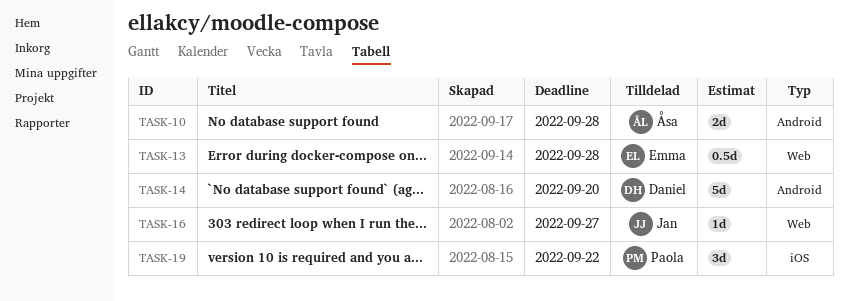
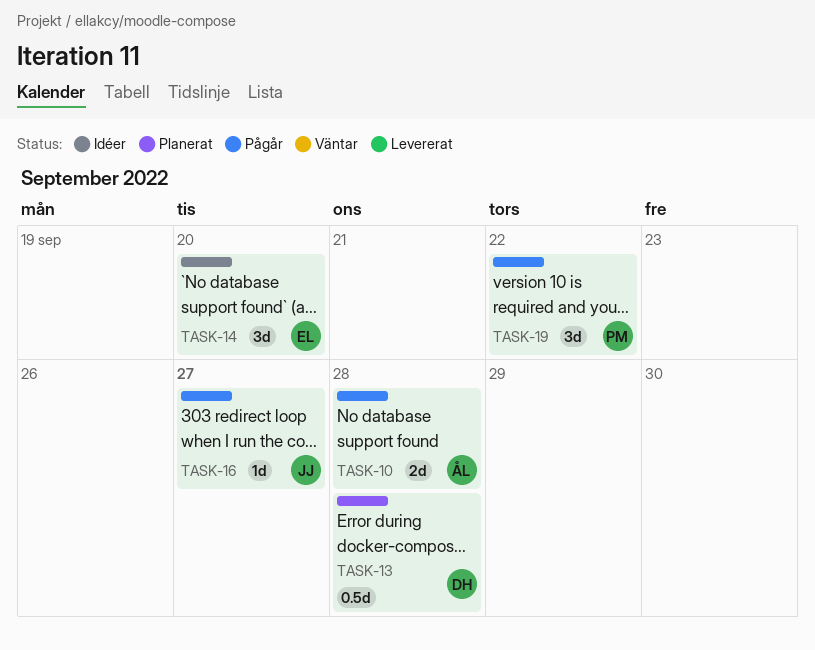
TASK-13, owner: Emma -> Daniel
TASK-14, owner: Daniel -> Emma
TASK-14, estimate: 5d -> 3d

